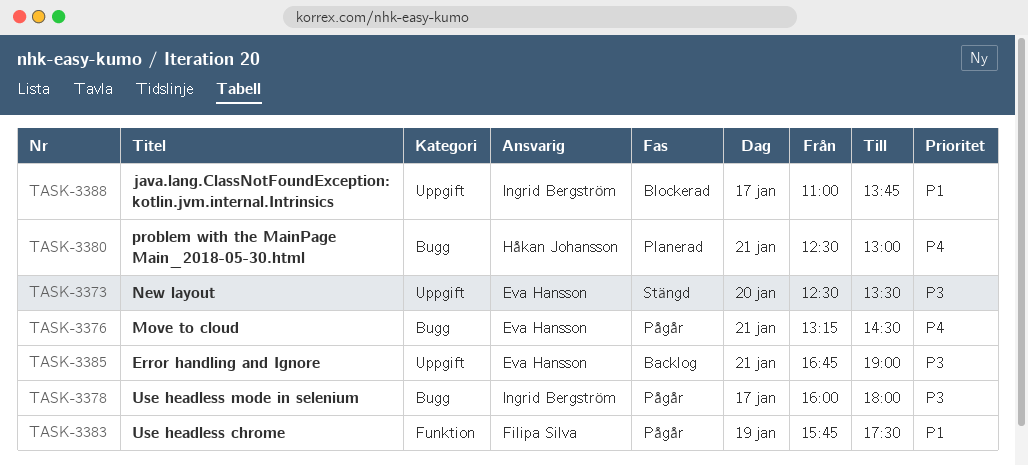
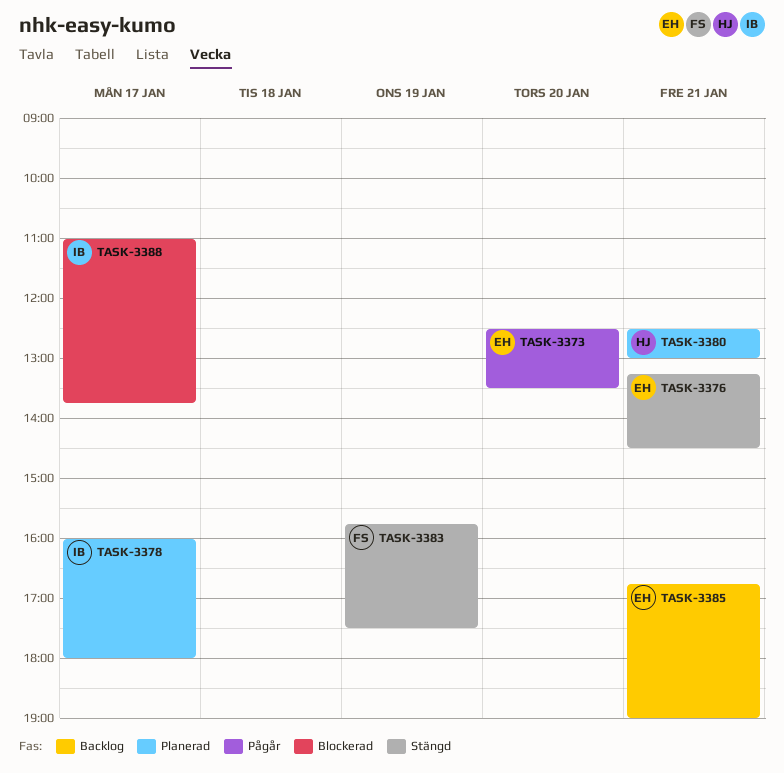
TASK-3373, status: Stängd -> Pågår
TASK-3376, status: Pågår -> Stängd
TASK-3378, status: Pågår -> Planerad
TASK-3383, status: Pågår -> Stängd

